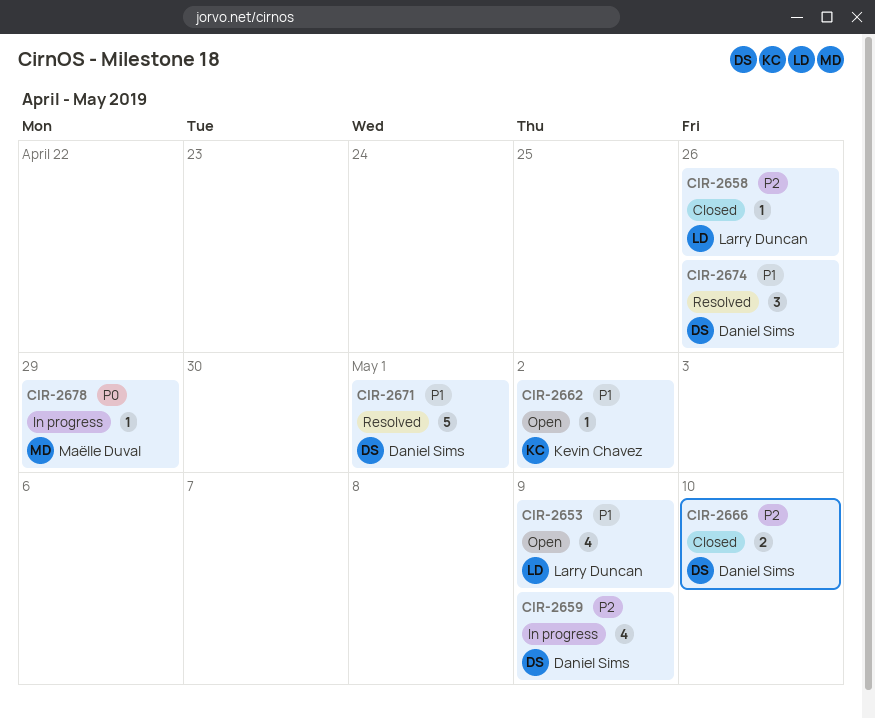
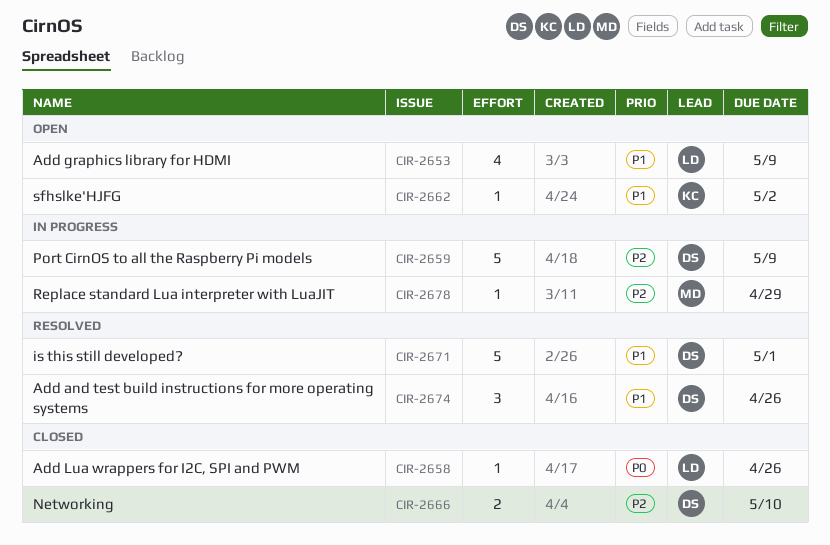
CIR-2658, priority: P2 -> P0
CIR-2659, estimate: 4 -> 5
CIR-2678, priority: P0 -> P2

